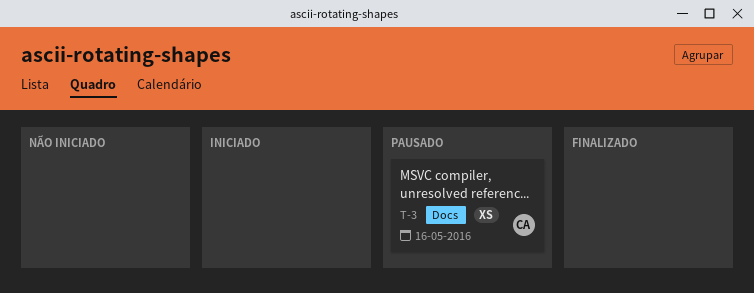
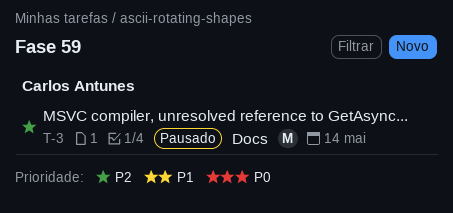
T-3, estimate: XS -> M
T-3, due: May 16 -> May 14

